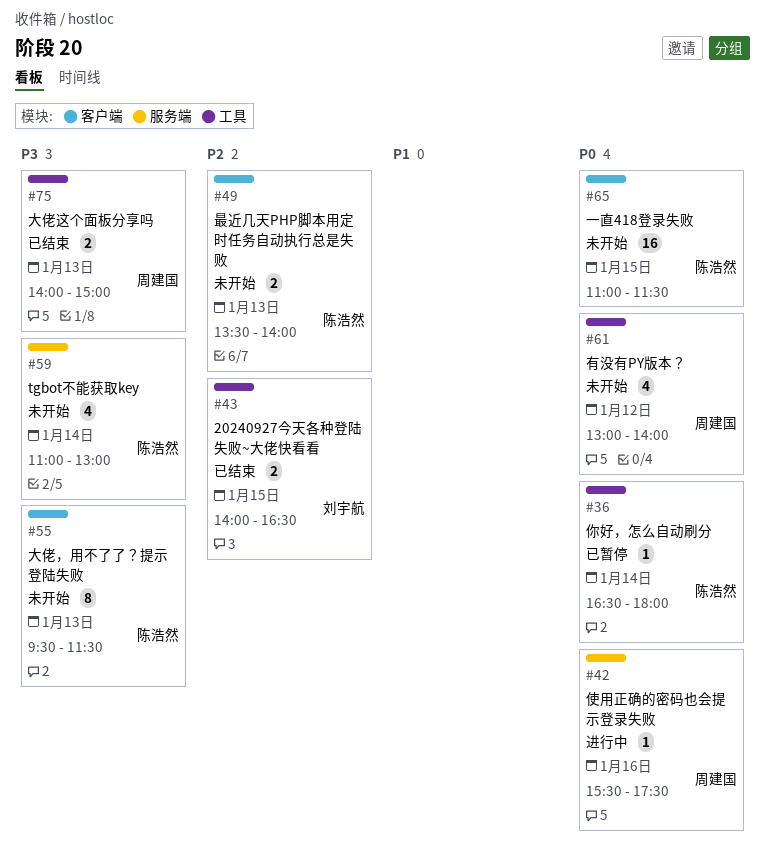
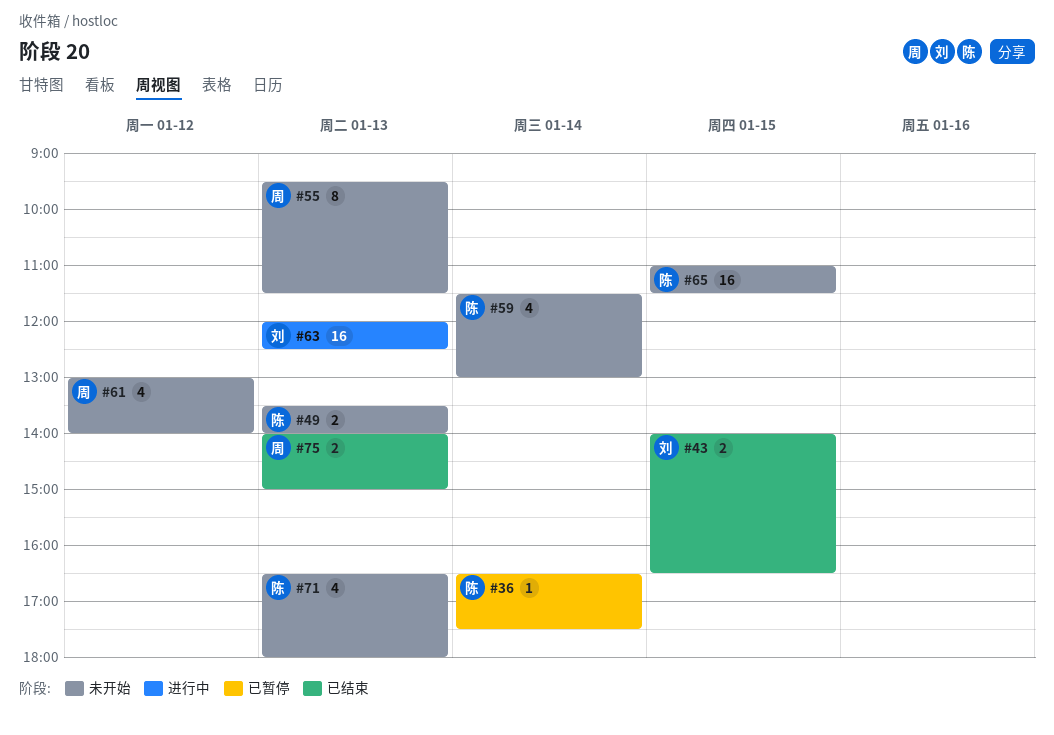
#36, ends: 18:00 -> 17:30
#42: present -> none
#55, owner: 陈浩然 -> 周建国
#59, begins: 11:00 -> 11:30
#63: none -> present
#71: none -> present

